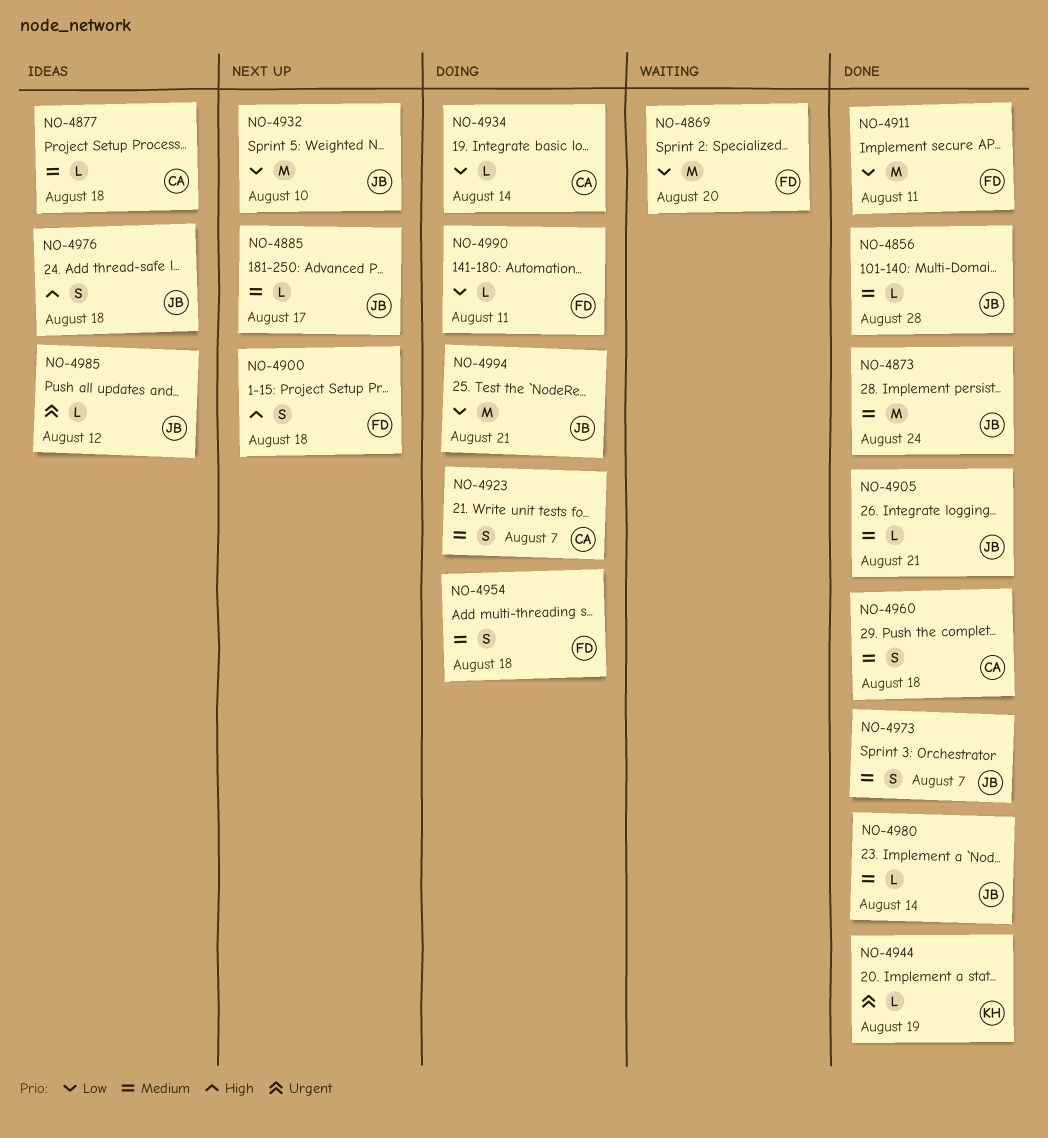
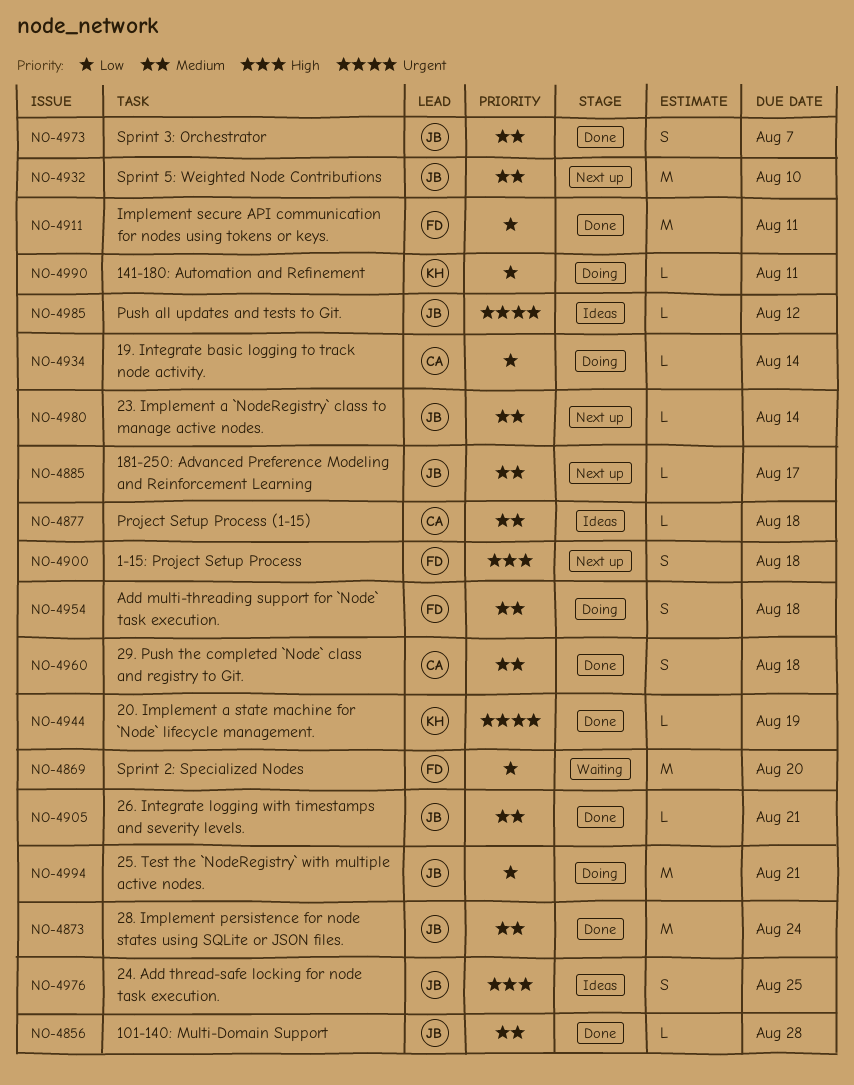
NO-4923: present -> none
NO-4932, priority: Low -> Medium
NO-4976, due: Aug 18 -> Aug 25
NO-4980, status: Done -> Next up
NO-4990, owner: FD -> KH

